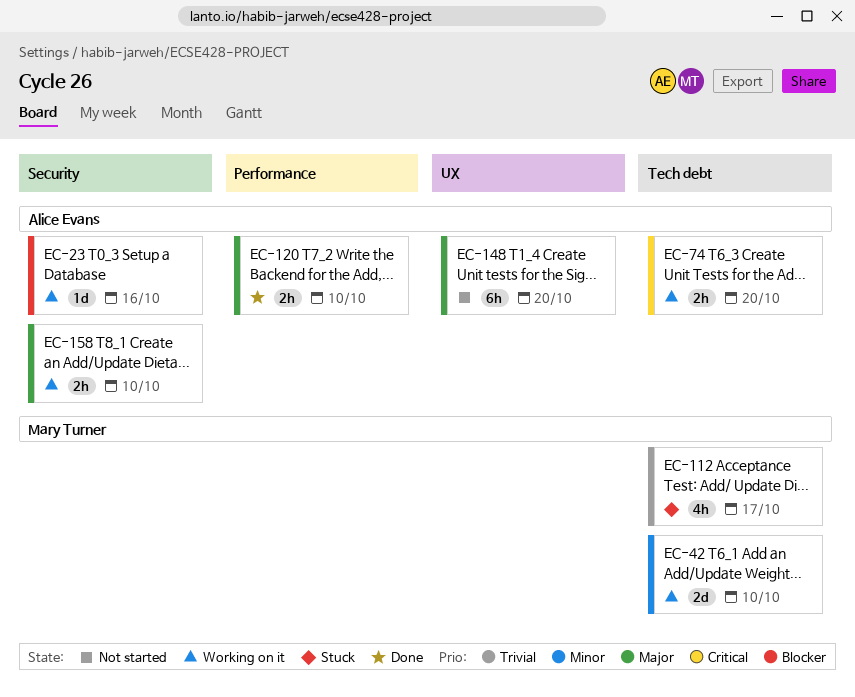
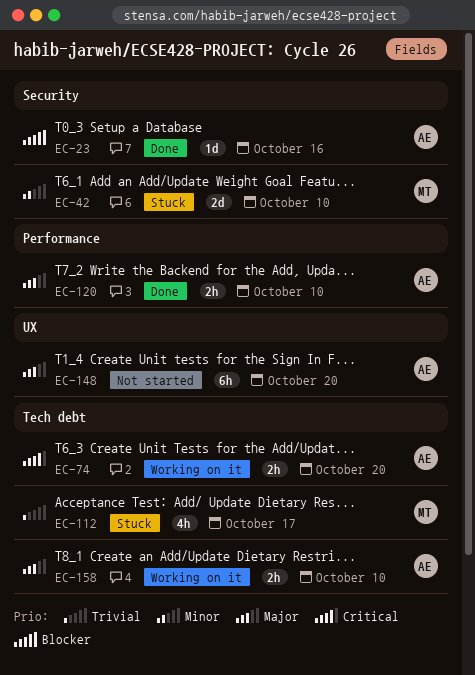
EC-23, status: Working on it -> Done
EC-42, status: Working on it -> Stuck
EC-42, label: Tech debt -> Security
EC-158, label: Security -> Tech debt

